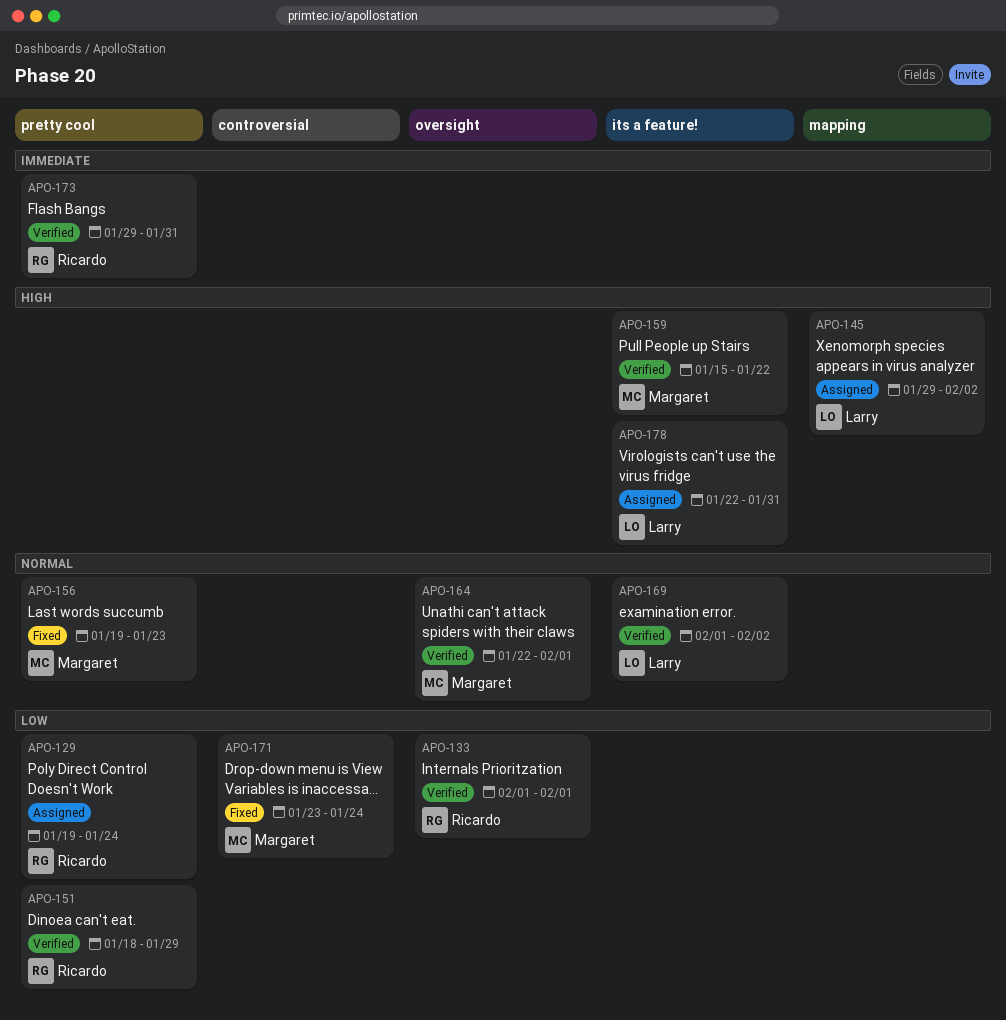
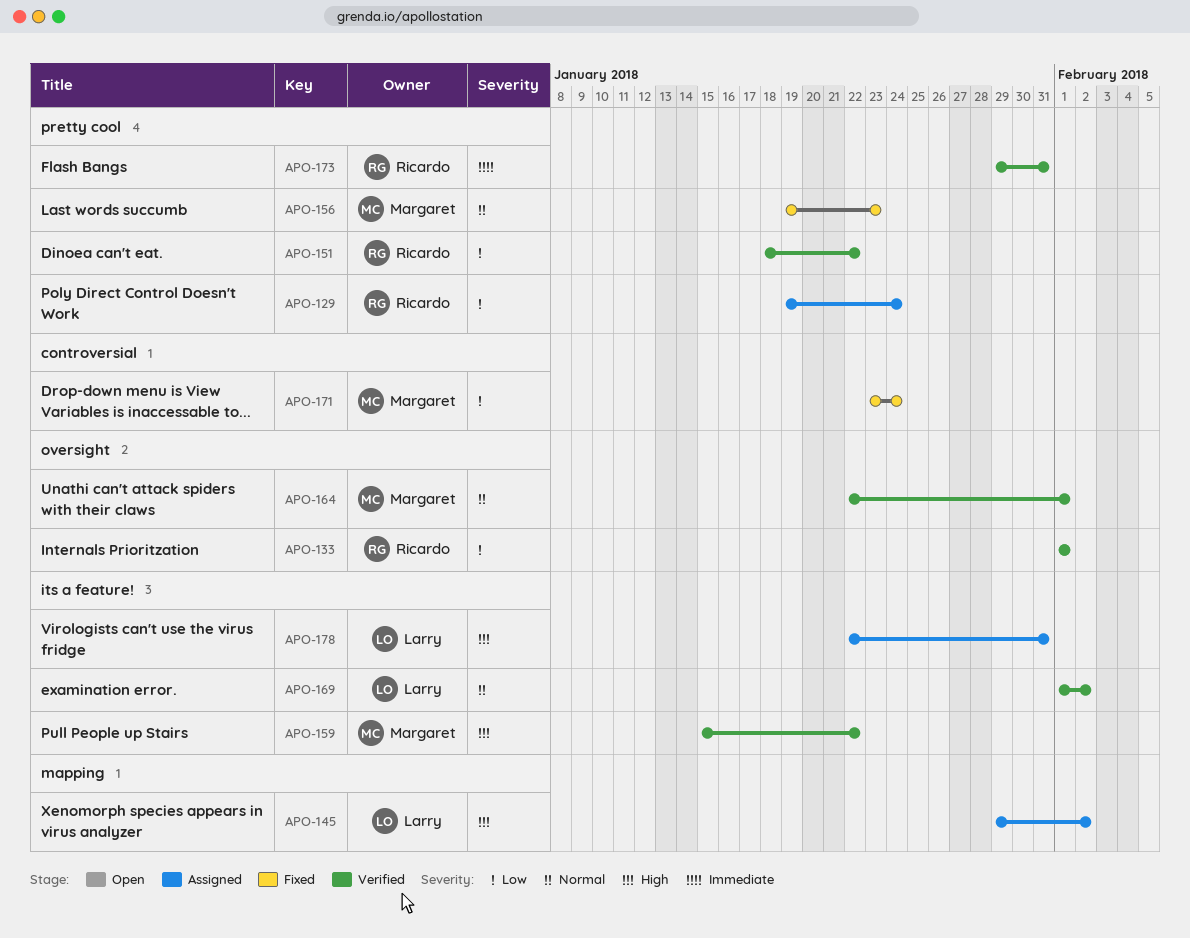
APO-151, due: Jan 29 -> Jan 22

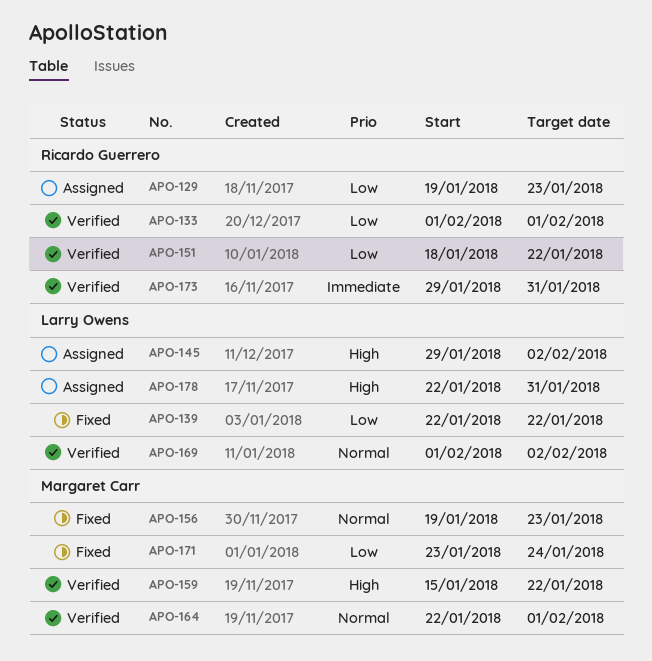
APO-129, due: Jan 24 -> Jan 23
APO-139: none -> present

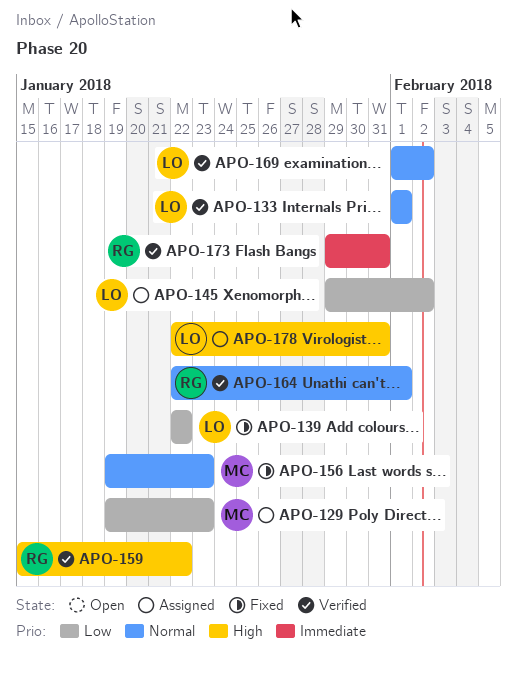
APO-129, owner: Ricardo Guerrero -> Margaret Carr
APO-133, owner: Ricardo Guerrero -> Larry Owens
APO-133, priority: Low -> Normal
APO-145, priority: High -> Low
APO-151: present -> none
APO-159, owner: Margaret Carr -> Ricardo Guerrero
APO-164, owner: Margaret Carr -> Ricardo Guerrero
APO-171: present -> none

